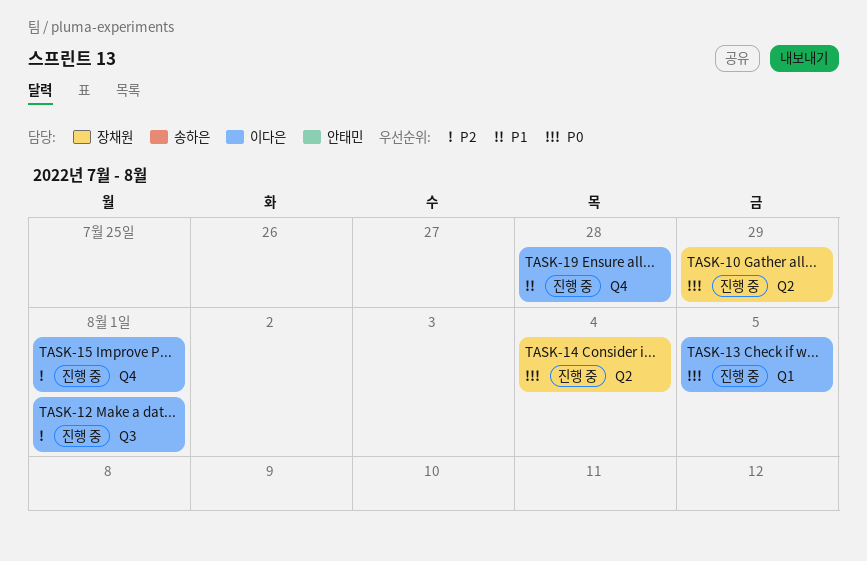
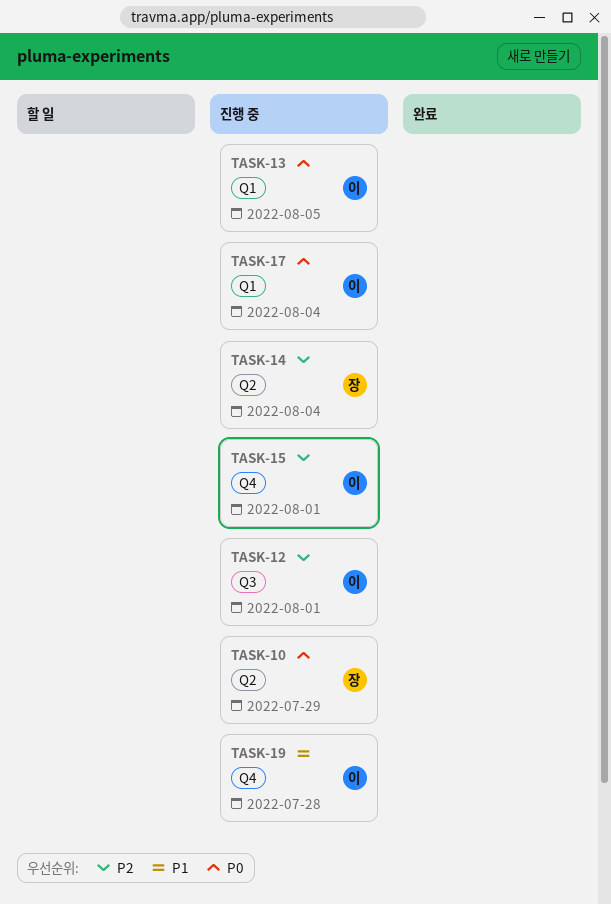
TASK-14, priority: P0 -> P2
TASK-17: none -> present

